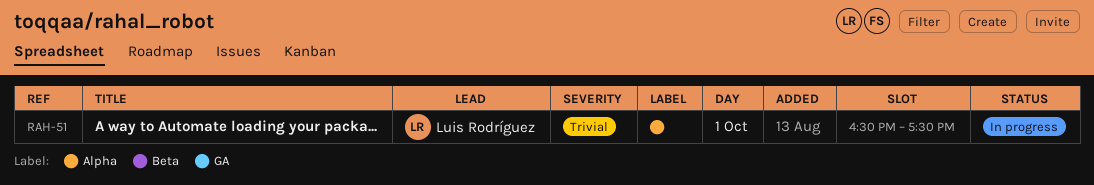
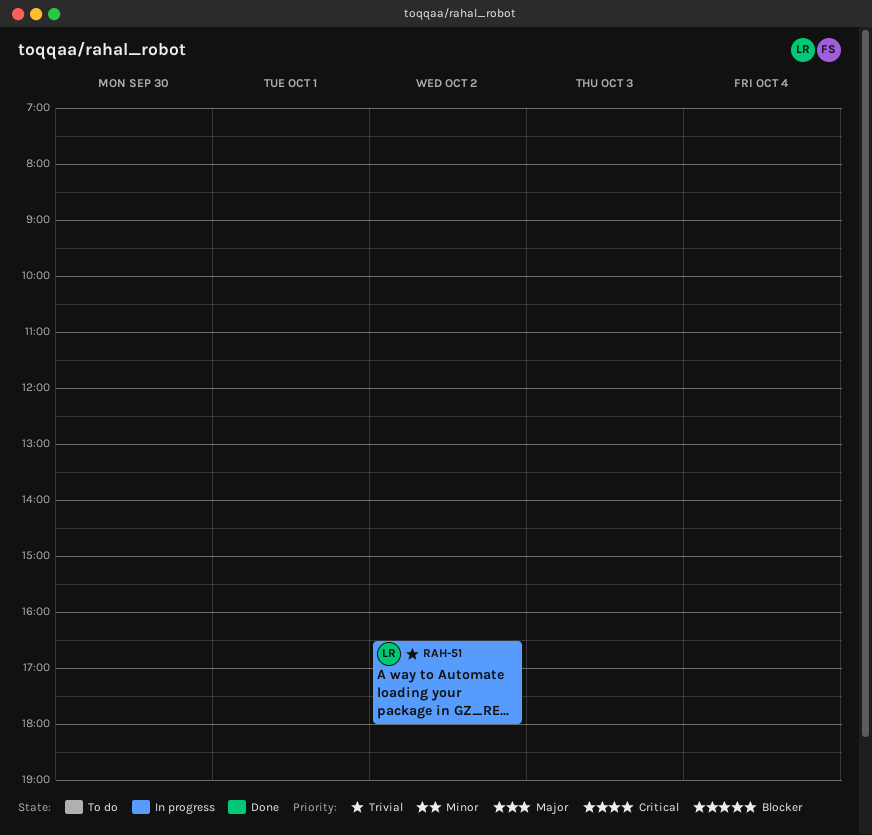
RAH-51, day: Oct 1 -> Oct 2
RAH-51, ends: 17:30 -> 18:00

